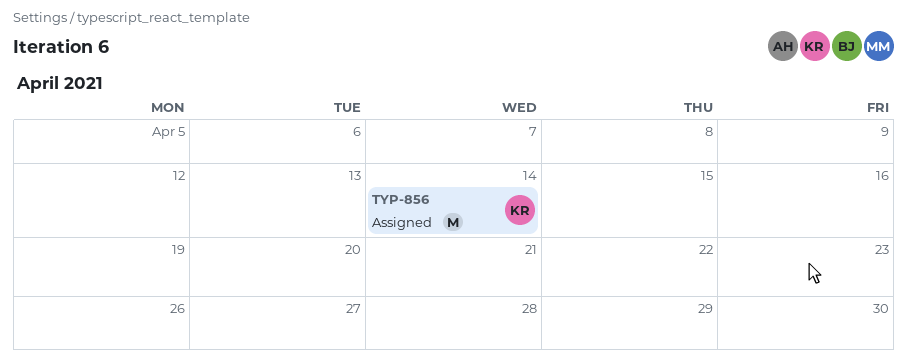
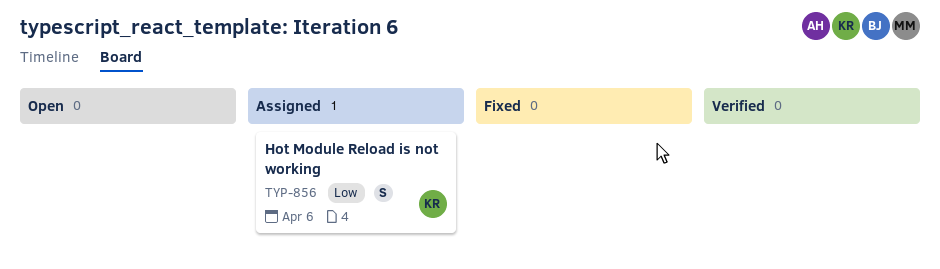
TYP-856, estimate: M -> S
TYP-856, due: Apr 14 -> Apr 6

